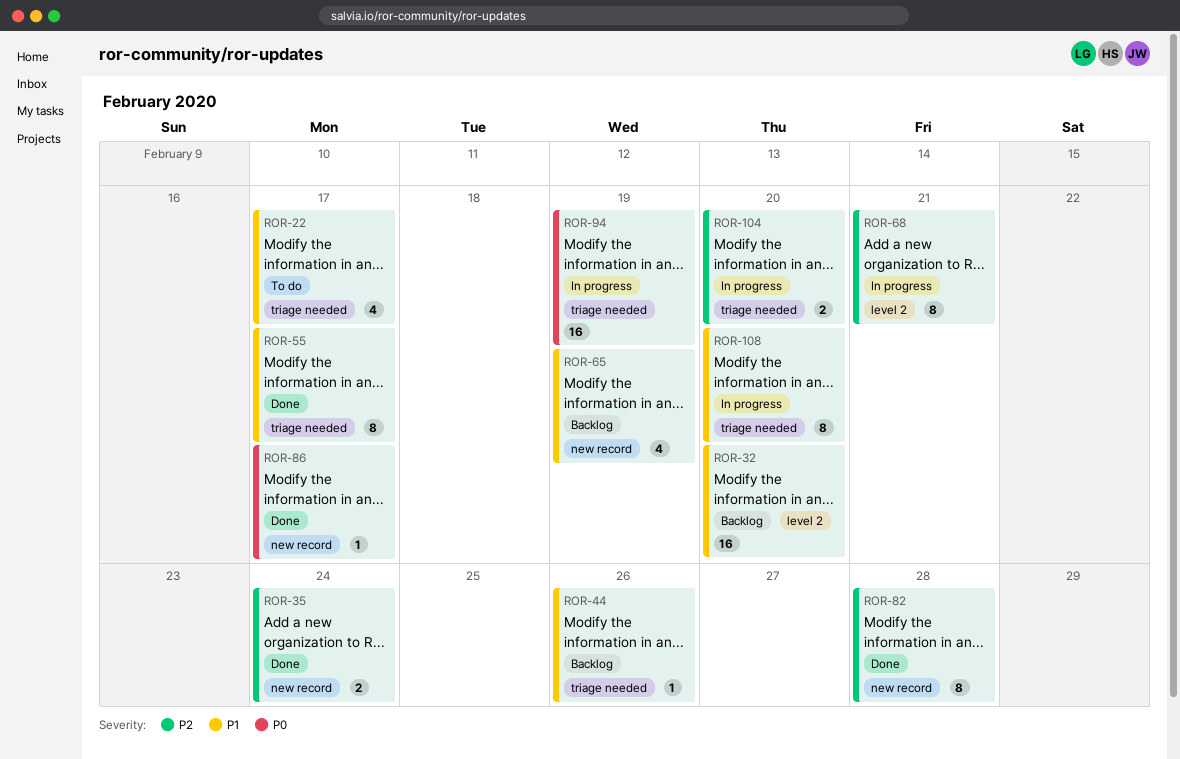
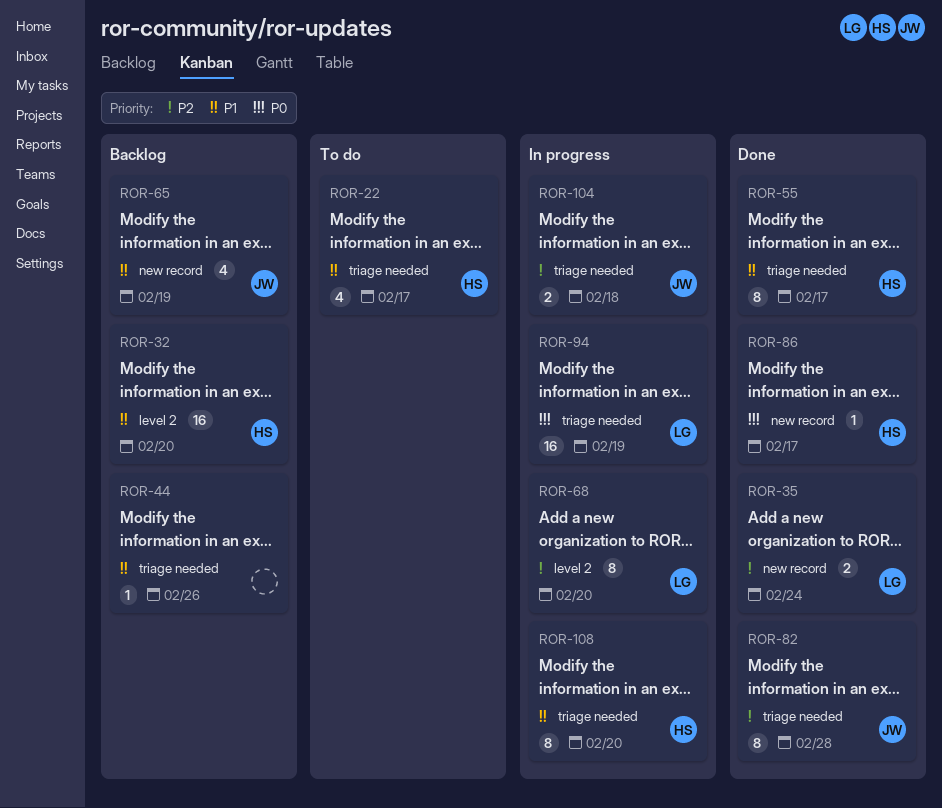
ROR-68, due: Feb 21 -> Feb 20
ROR-82, label: new record -> triage needed
ROR-104, due: Feb 20 -> Feb 18

